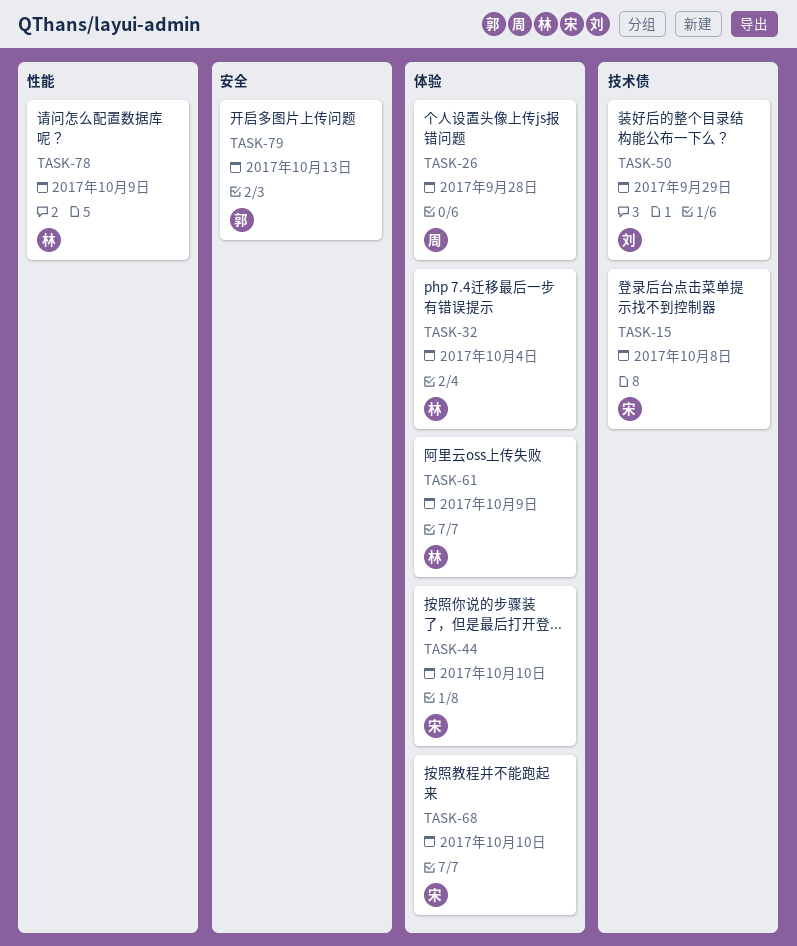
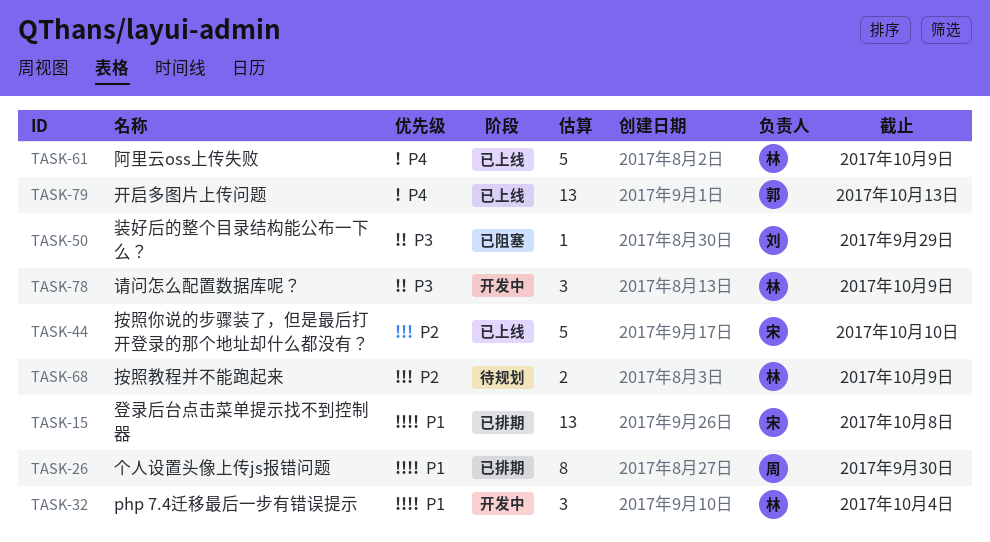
TASK-26, due: Sep 28 -> Sep 30
TASK-68, owner: 宋 -> 林
TASK-68, due: Oct 10 -> Oct 9

